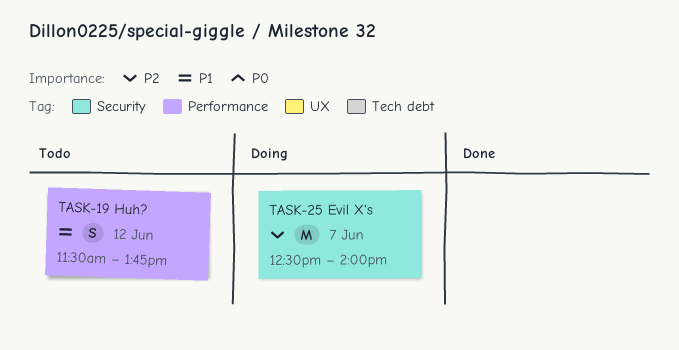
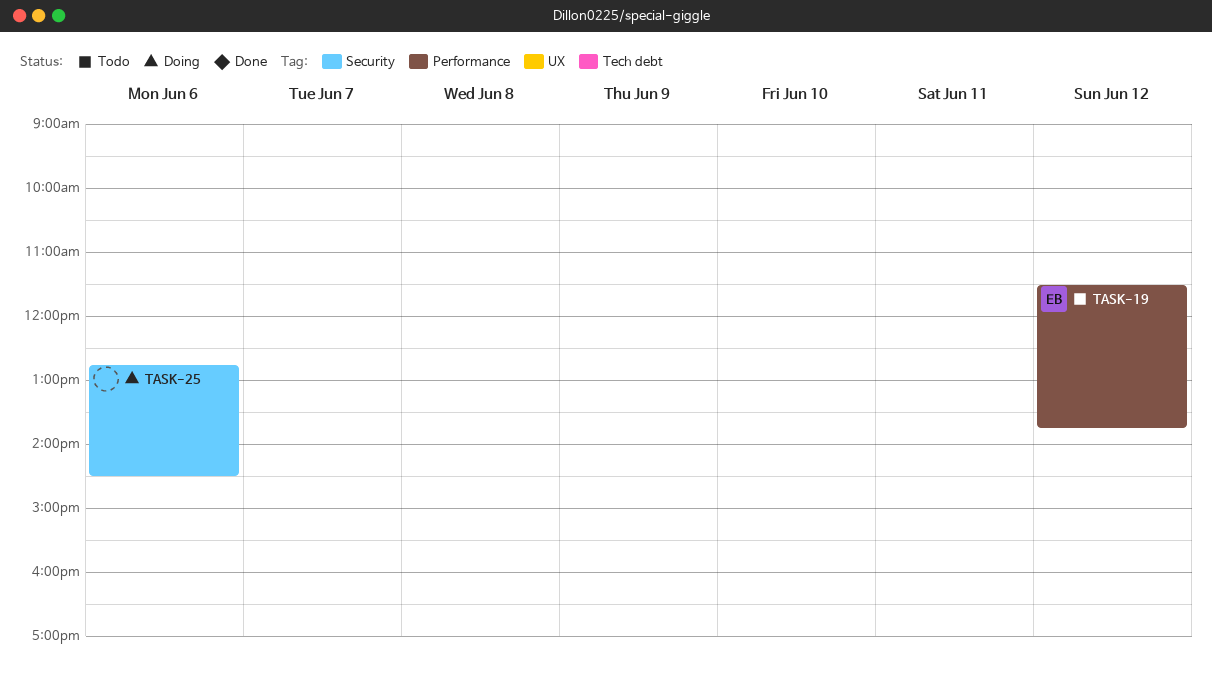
TASK-25, day: Jun 7 -> Jun 6
TASK-25, begins: 12:30 -> 12:45
TASK-25, ends: 14:00 -> 14:30

